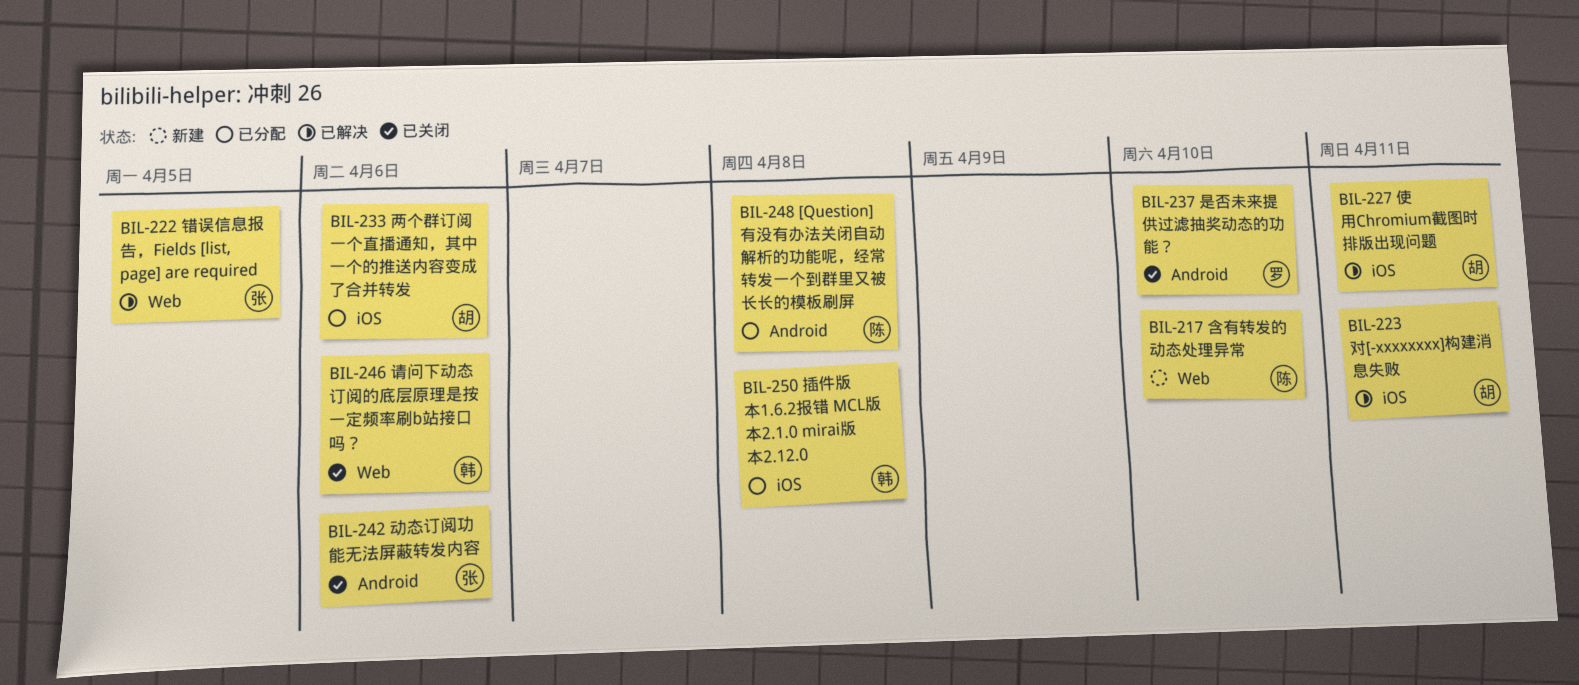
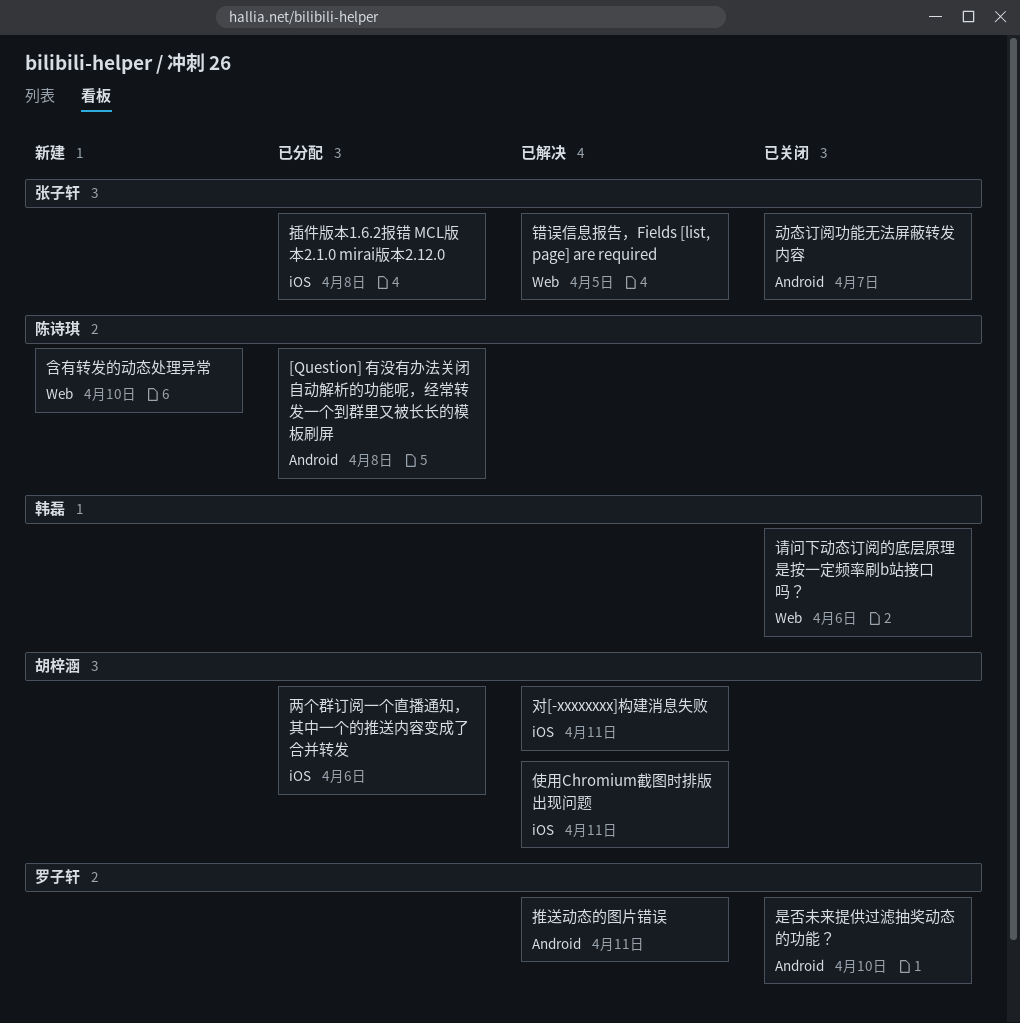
动态订阅功能无法屏蔽转发内容, due: Apr 6 -> Apr 7
推送动态的图片错误: none -> present
插件版本1.6.2报错 MCL版本2.1.0 mirai版本2.12.0, owner: 韩磊 -> 张子轩

